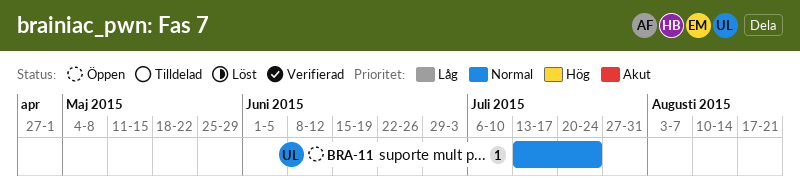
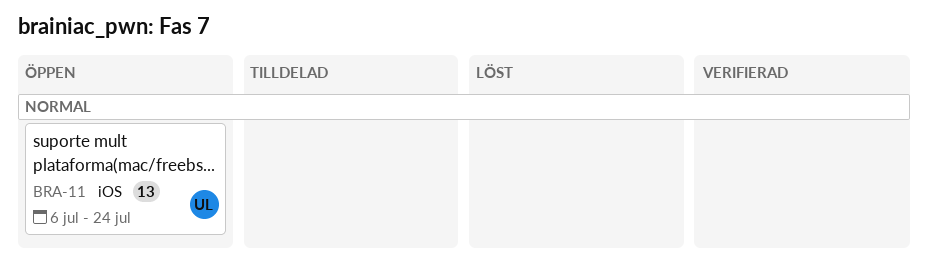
BRA-11, estimate: 1 -> 13
BRA-11, start: Jul 13 -> Jul 6

